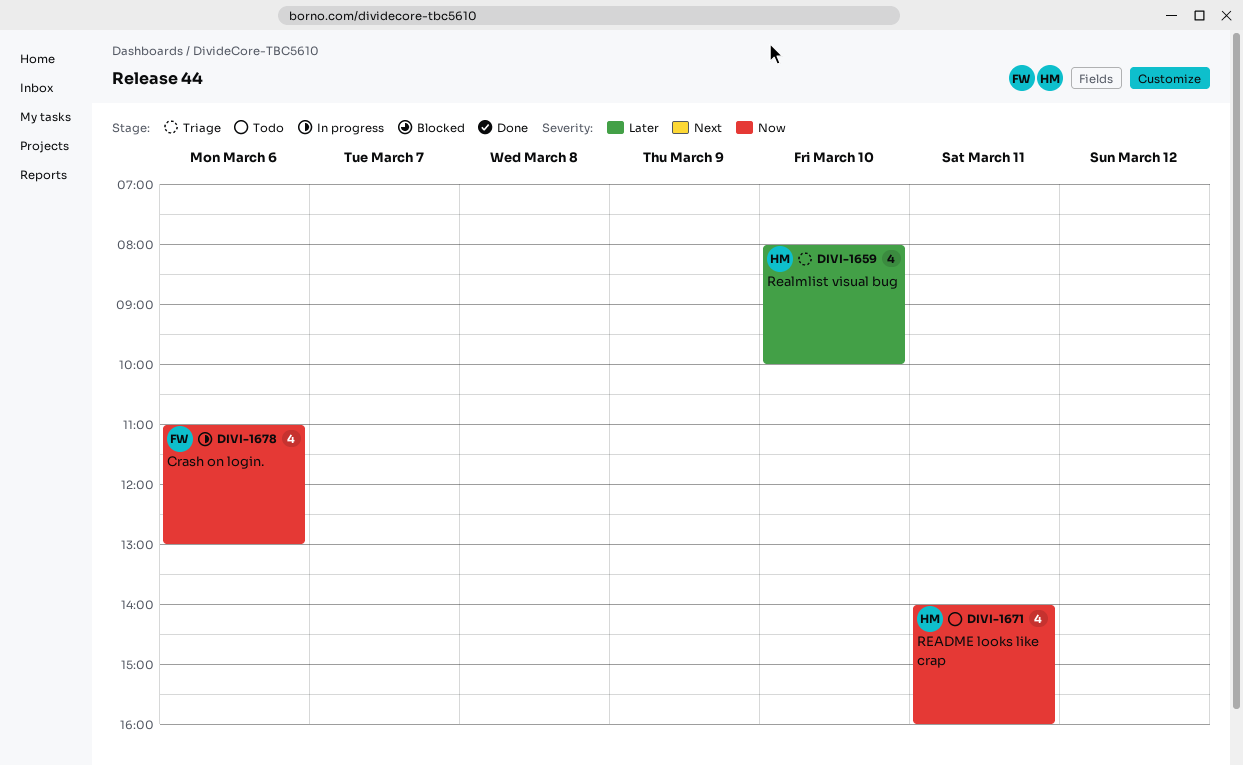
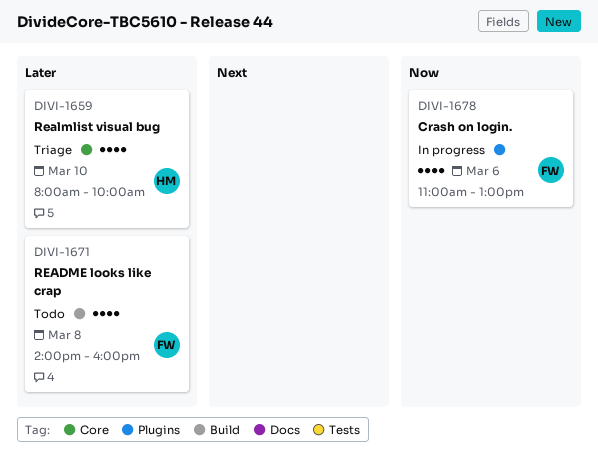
DIVI-1671, owner: HM -> FW
DIVI-1671, priority: Now -> Later
DIVI-1671, day: Mar 11 -> Mar 8

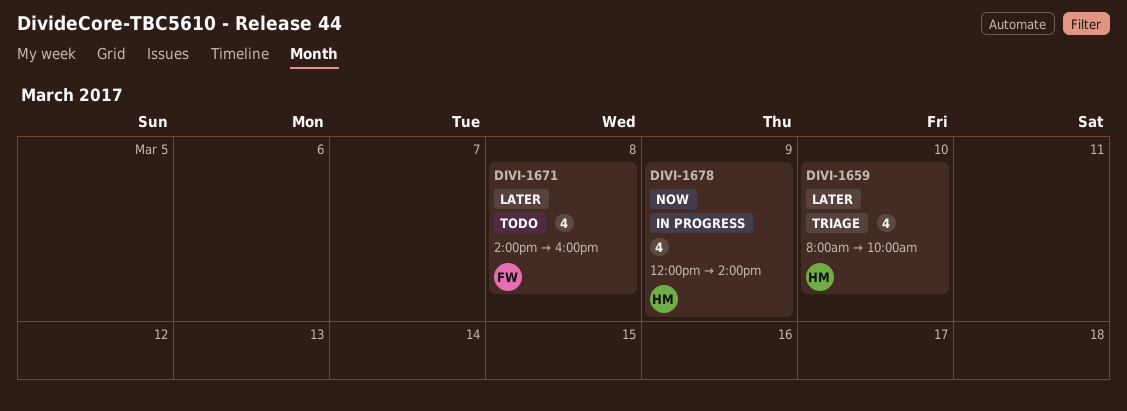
DIVI-1678, owner: FW -> HM
DIVI-1678, day: Mar 6 -> Mar 9
DIVI-1678, begins: 11:00 -> 12:00
DIVI-1678, ends: 13:00 -> 14:00

